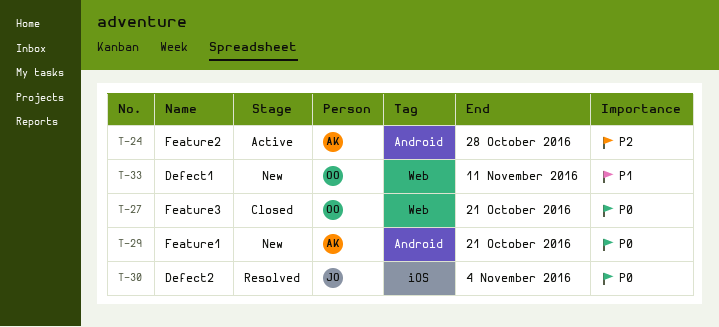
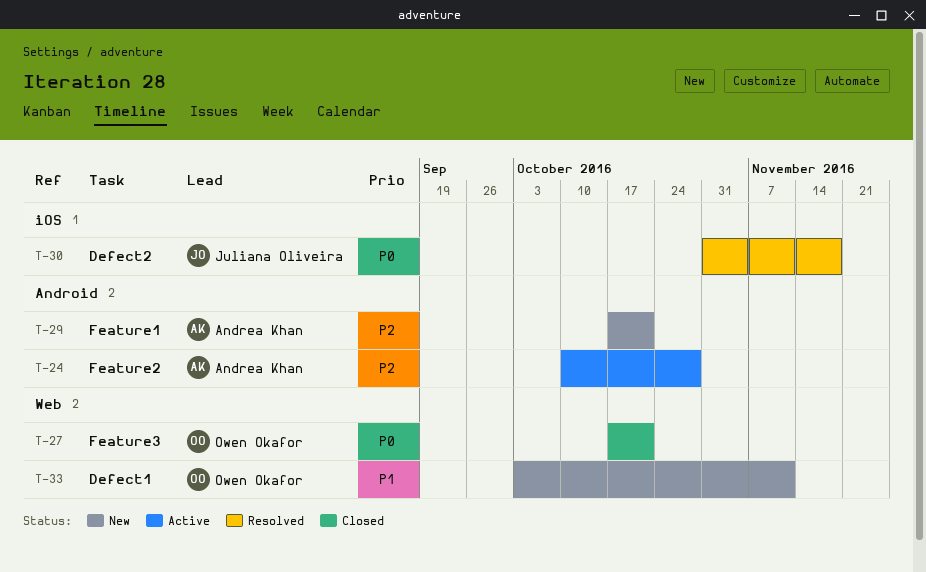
T-29, priority: P0 -> P2
T-30, due: Nov 4 -> Nov 18

